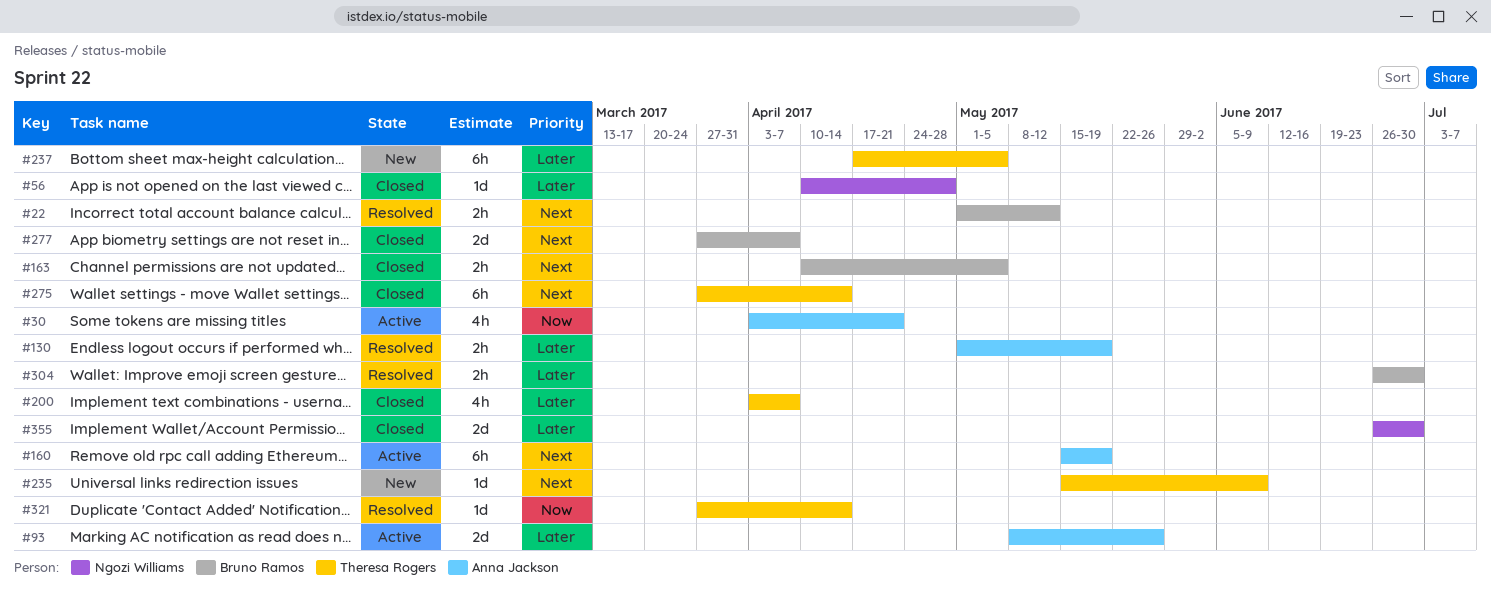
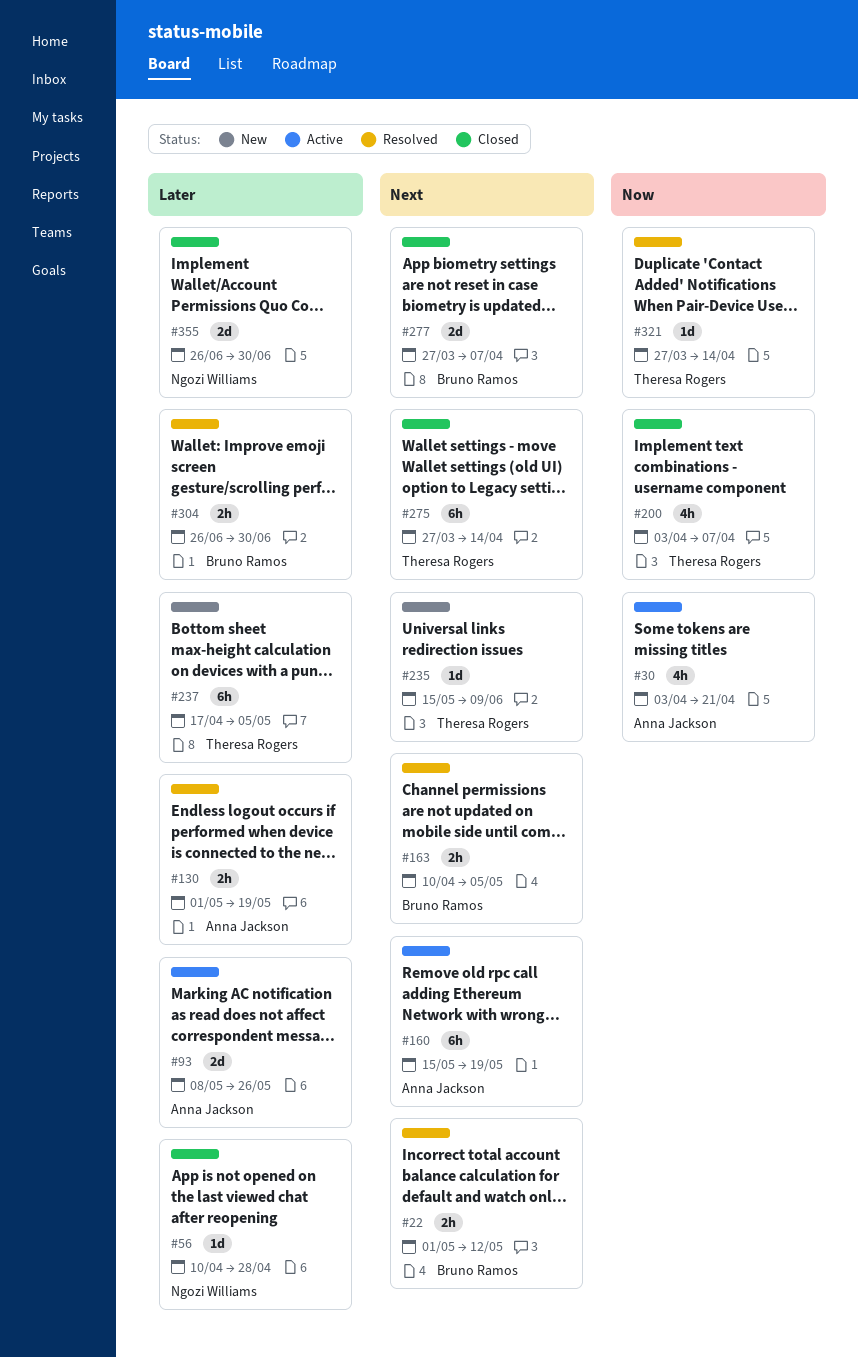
#163, status: Closed -> Resolved
#200, priority: Later -> Now

